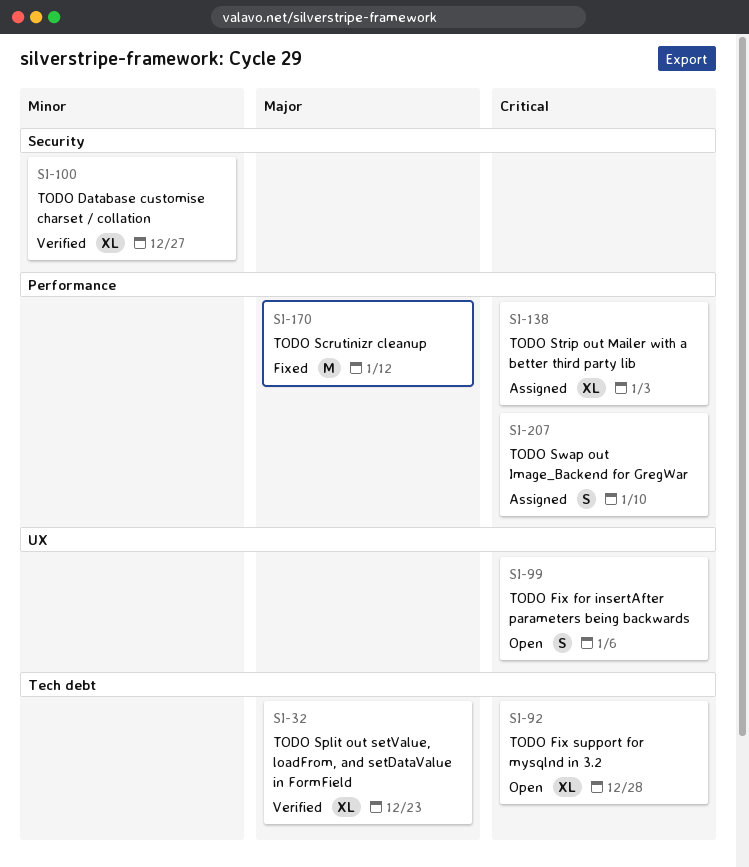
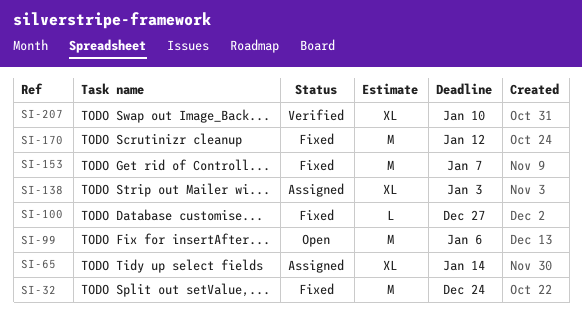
SI-32, status: Verified -> Fixed
SI-32, estimate: XL -> M
SI-32, due: Dec 23 -> Dec 24
SI-65: none -> present
SI-92: present -> none
SI-99, estimate: S -> M
SI-100, status: Verified -> Fixed
SI-100, estimate: XL -> L
SI-153: none -> present
SI-207, status: Assigned -> Verified
SI-207, estimate: S -> XL

